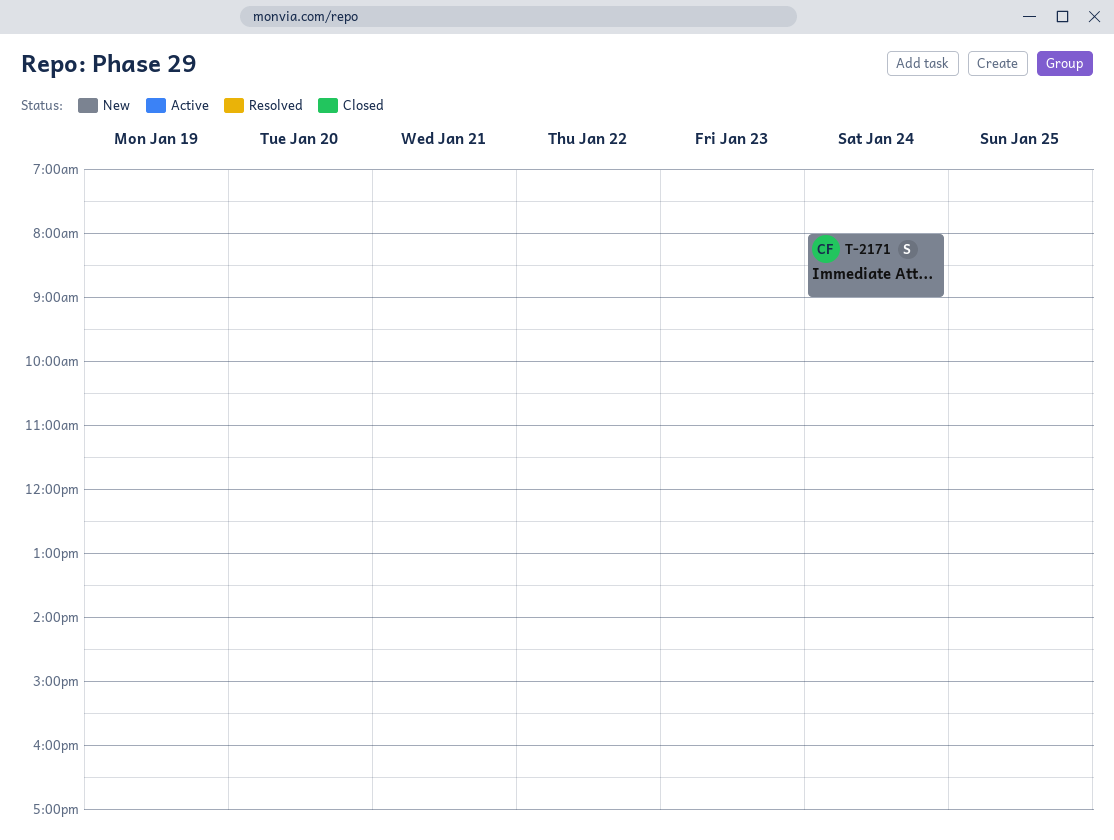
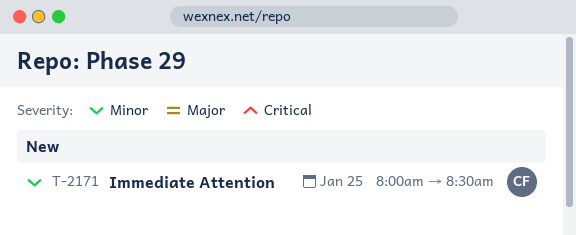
T-2171, day: Jan 24 -> Jan 25
T-2171, ends: 09:00 -> 08:30

